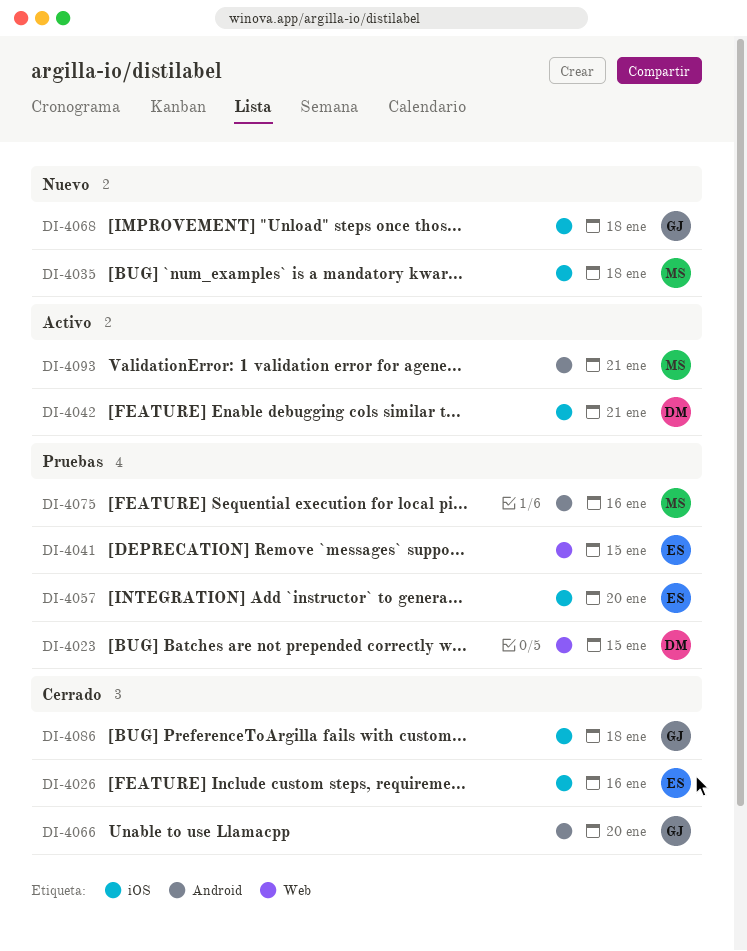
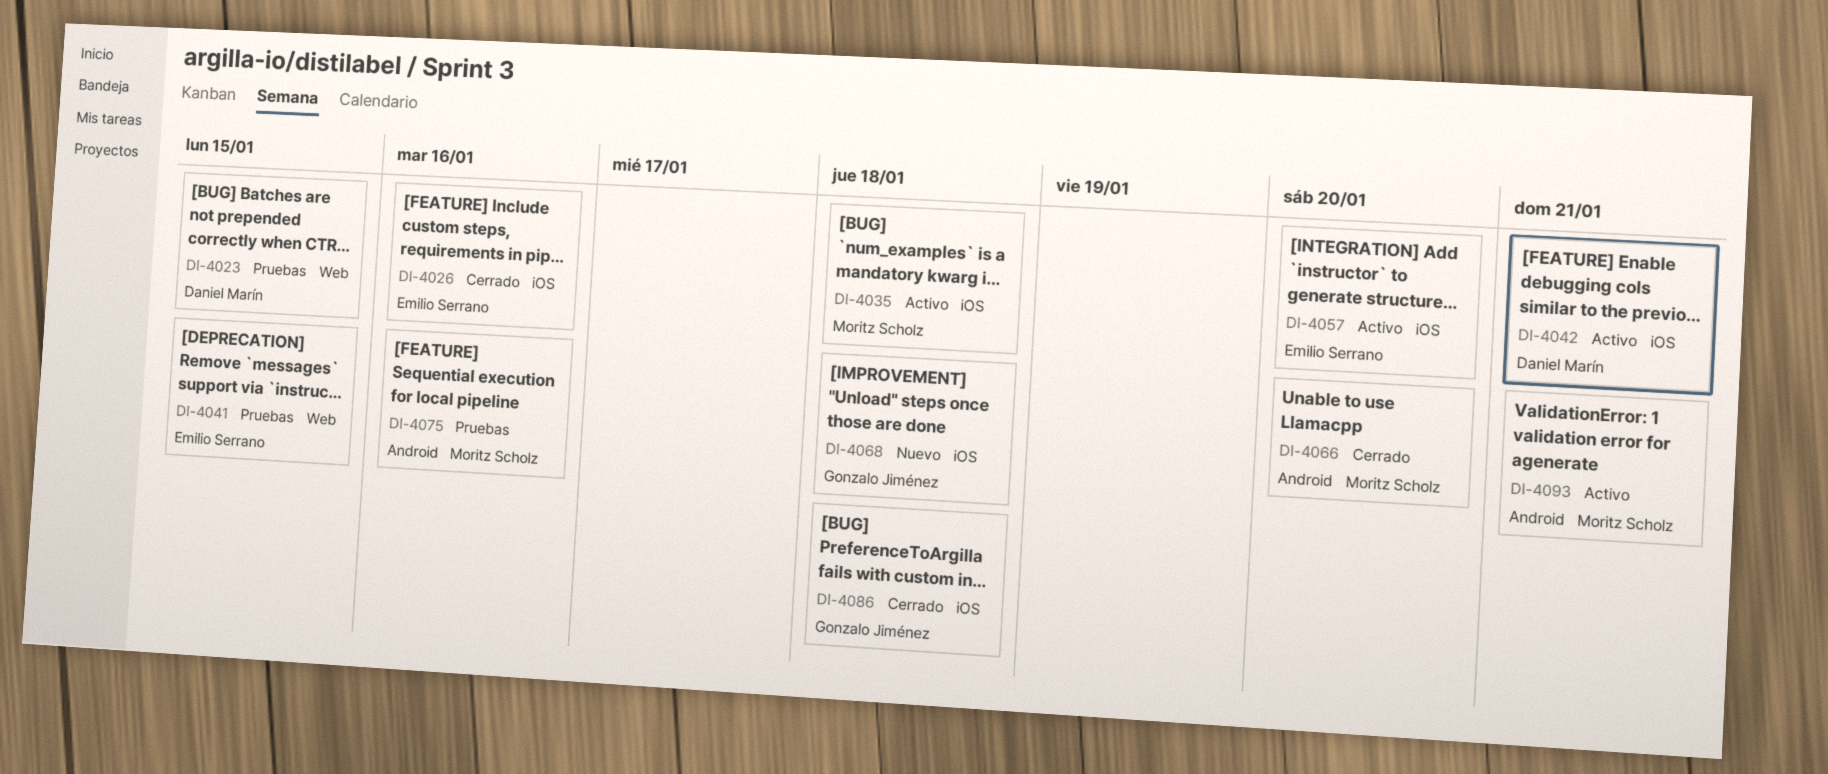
DI-4035, status: Nuevo -> Activo
DI-4057, status: Pruebas -> Activo
DI-4066, owner: Gonzalo Jiménez -> Moritz Scholz

